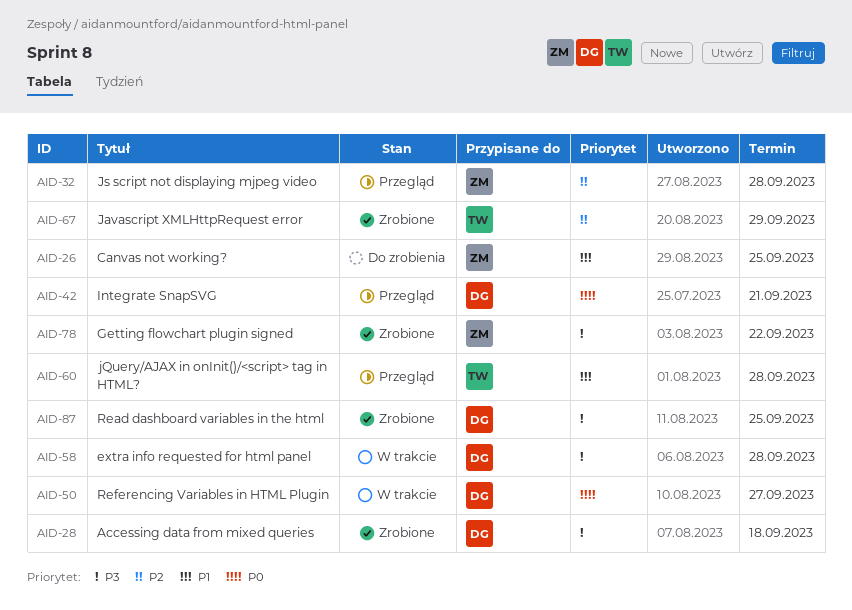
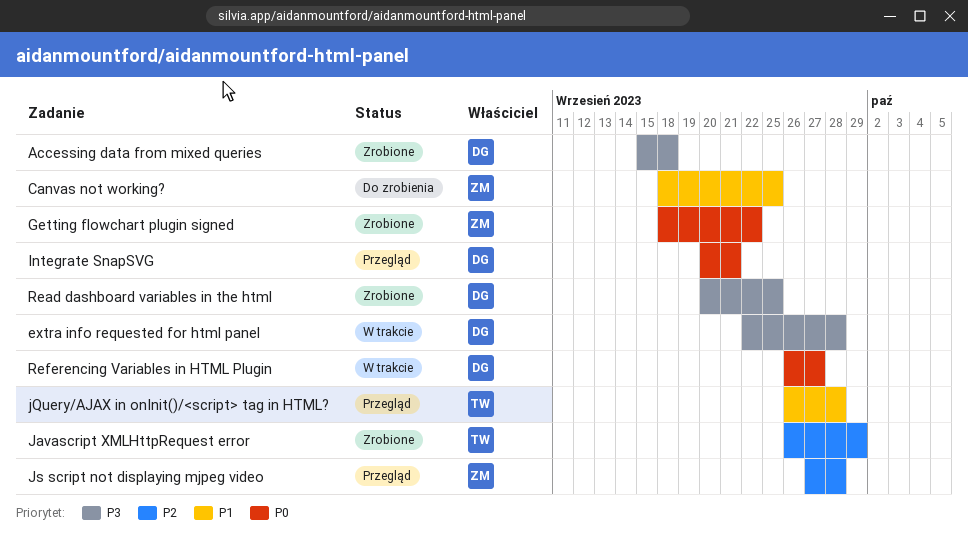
Getting flowchart plugin signed, priority: P3 -> P0

